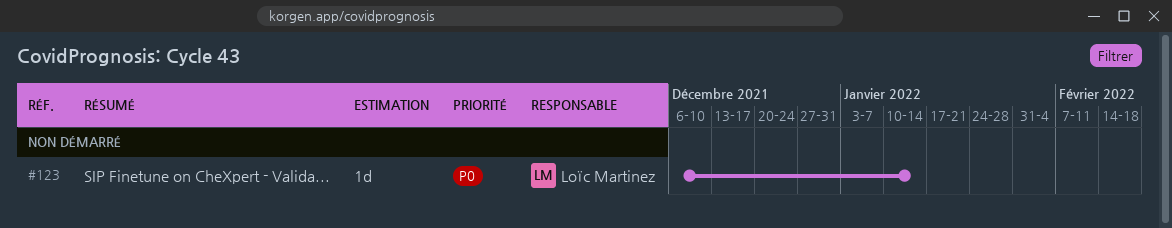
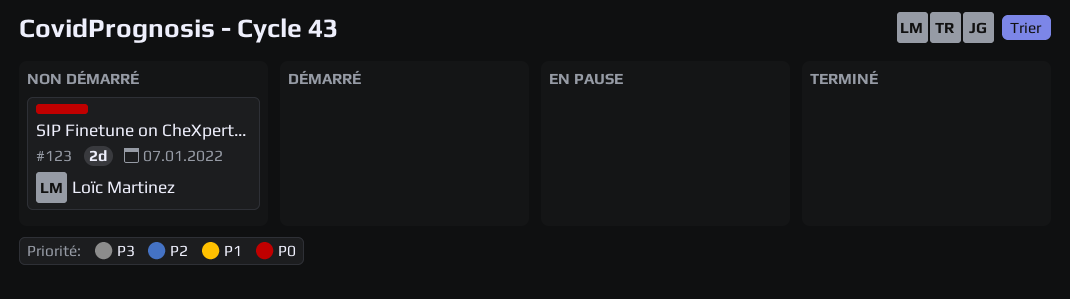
#123, estimate: 1d -> 2d
#123, due: Jan 14 -> Jan 7

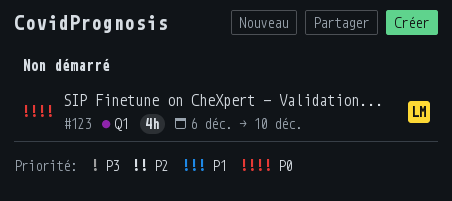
#123, estimate: 2d -> 4h
#123, due: Jan 7 -> Dec 10

